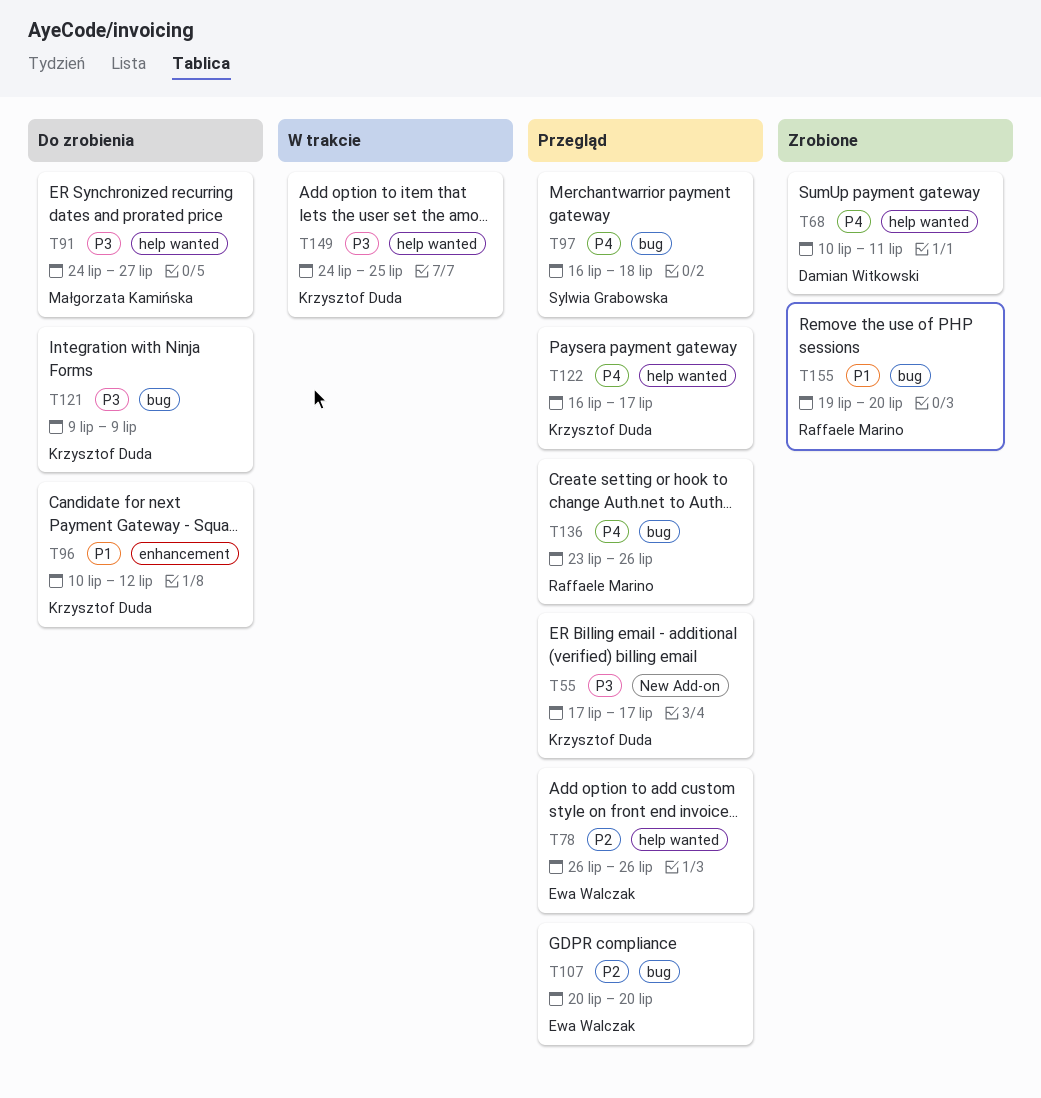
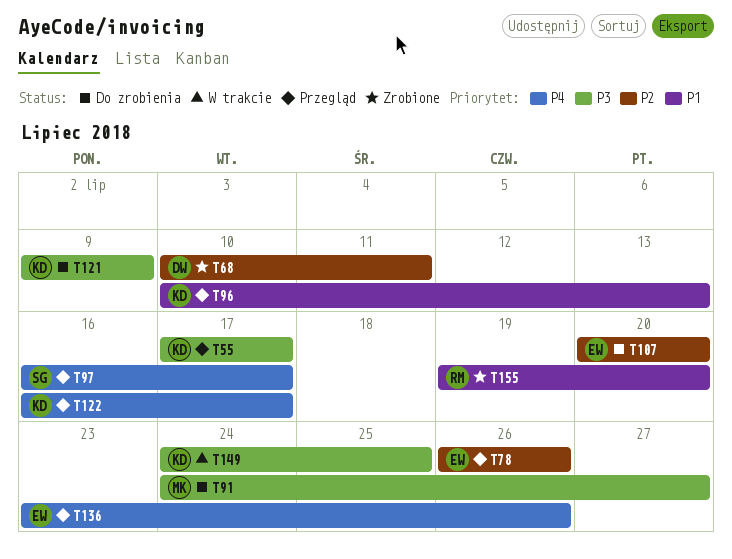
T68, priority: P4 -> P2
T96, status: Do zrobienia -> Przegląd
T96, due: Jul 12 -> Jul 13
T97, due: Jul 18 -> Jul 17
T107, status: Przegląd -> Do zrobienia
T136, owner: Raffaele Marino -> Ewa Walczak

